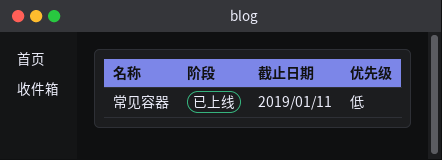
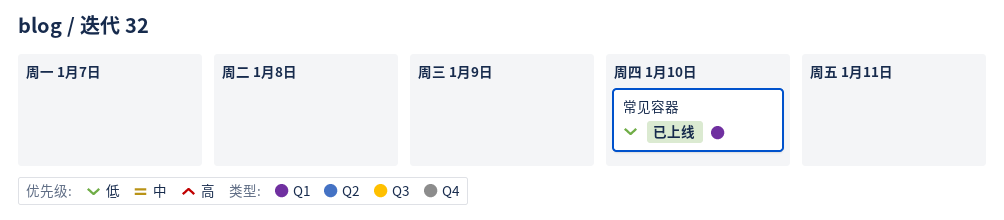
常见容器, due: Jan 11 -> Jan 10

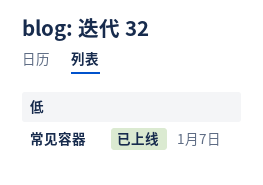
常见容器, due: Jan 10 -> Jan 7

